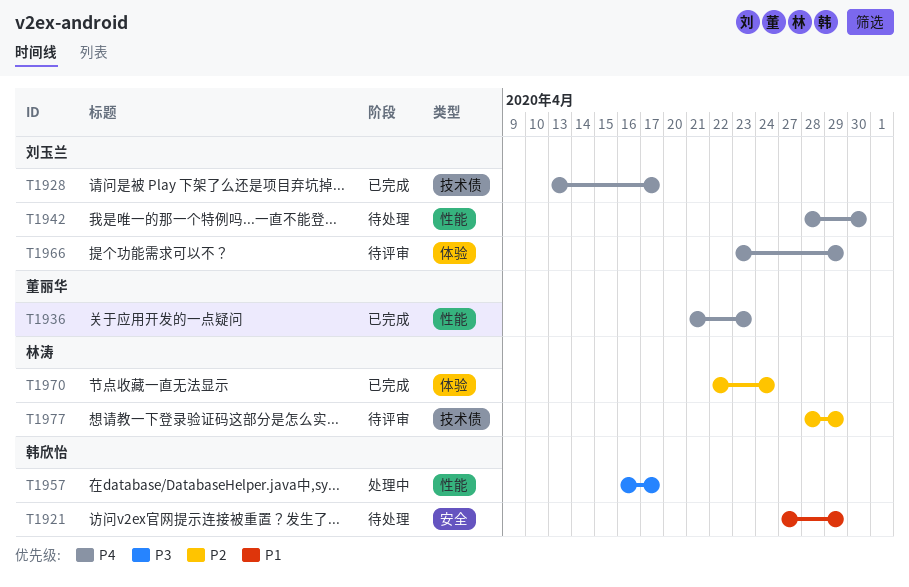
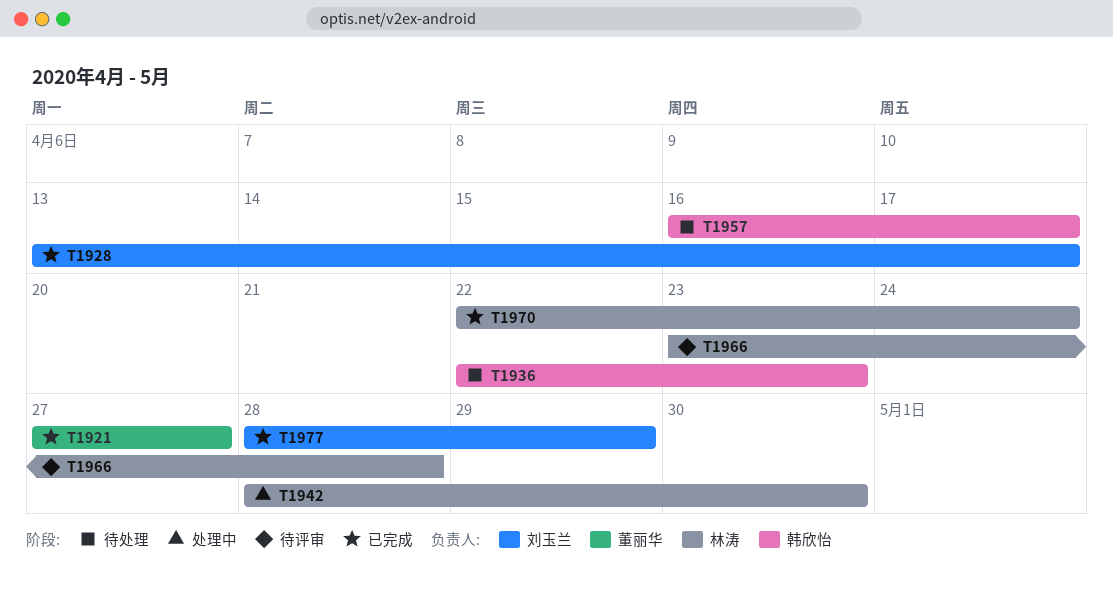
T1921, status: 待处理 -> 已完成
T1921, owner: 韩欣怡 -> 董丽华
T1921, due: Apr 29 -> Apr 27
T1936, status: 已完成 -> 待处理
T1936, owner: 董丽华 -> 韩欣怡
T1936, start: Apr 21 -> Apr 22
T1942, status: 待处理 -> 处理中
T1942, owner: 刘玉兰 -> 林涛
T1957, status: 处理中 -> 待处理
T1966, owner: 刘玉兰 -> 林涛
T1966, due: Apr 29 -> Apr 28
T1977, status: 待评审 -> 已完成
T1977, owner: 林涛 -> 刘玉兰

